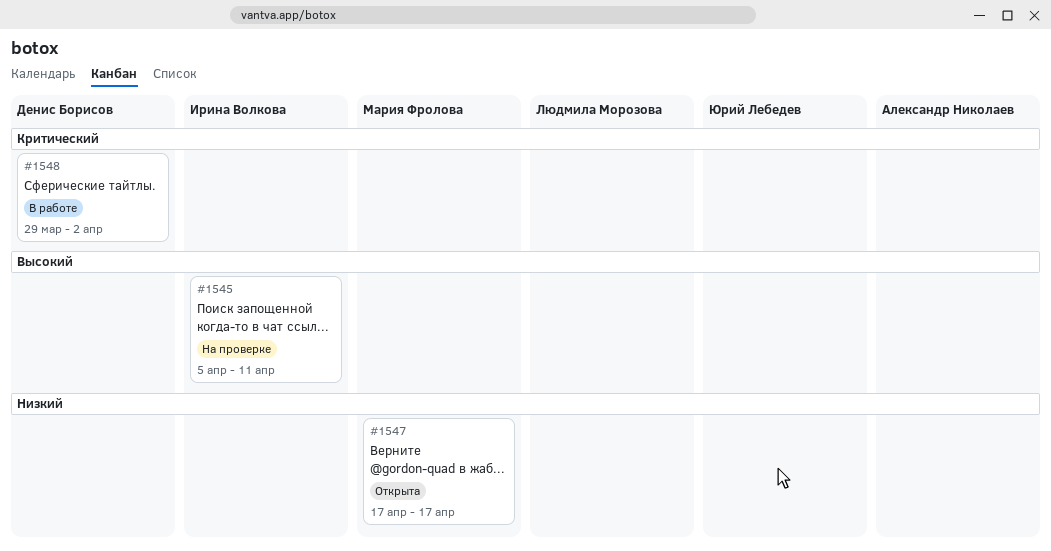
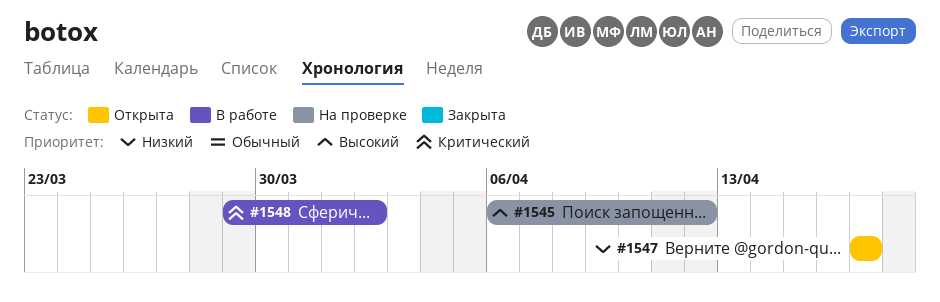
#1545, start: Apr 5 -> Apr 6
#1545, due: Apr 11 -> Apr 12

